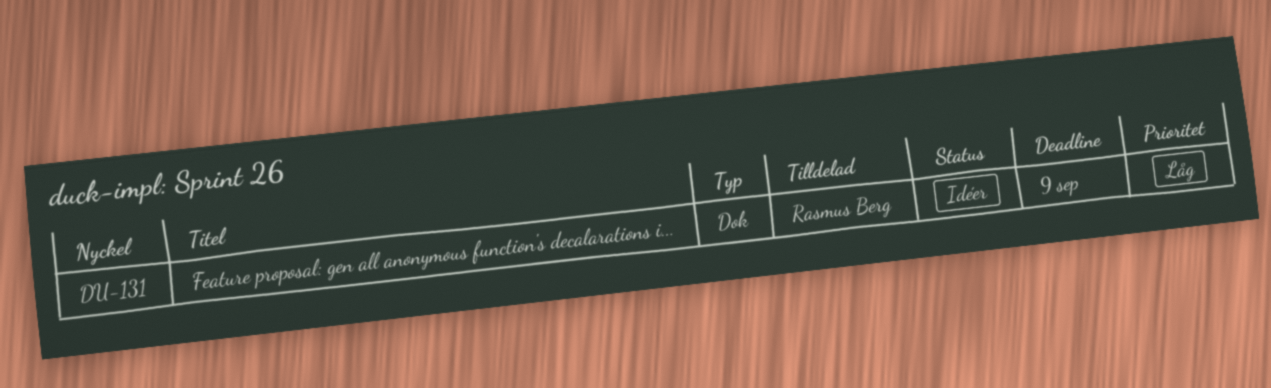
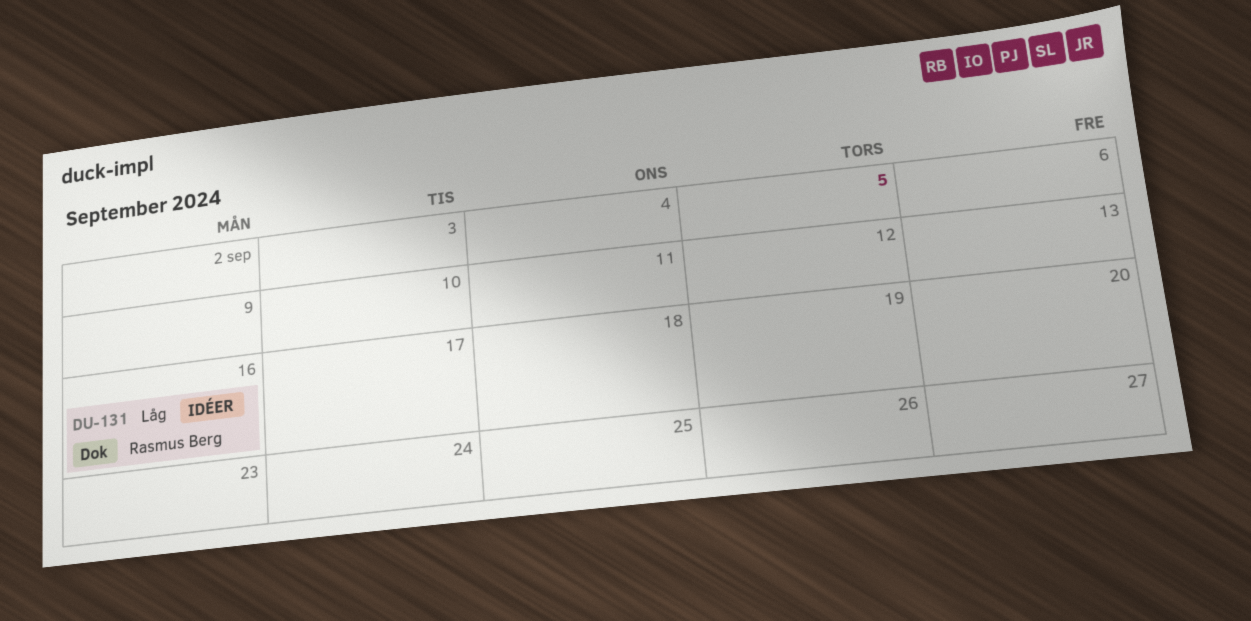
DU-131, due: Sep 9 -> Sep 16

